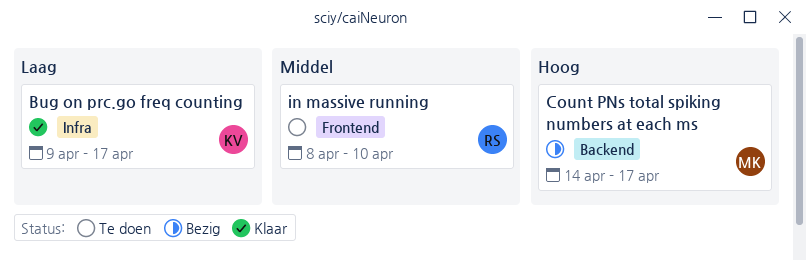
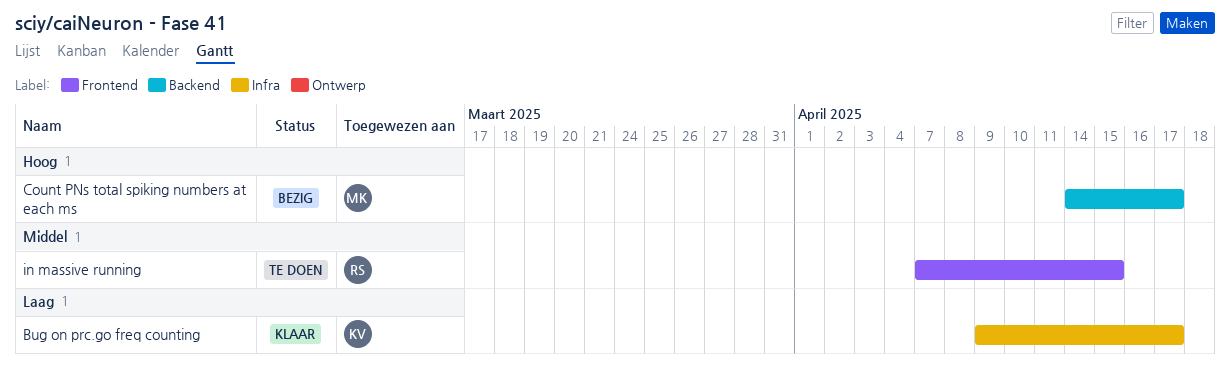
in massive running, start: Apr 8 -> Apr 7
in massive running, due: Apr 10 -> Apr 15

